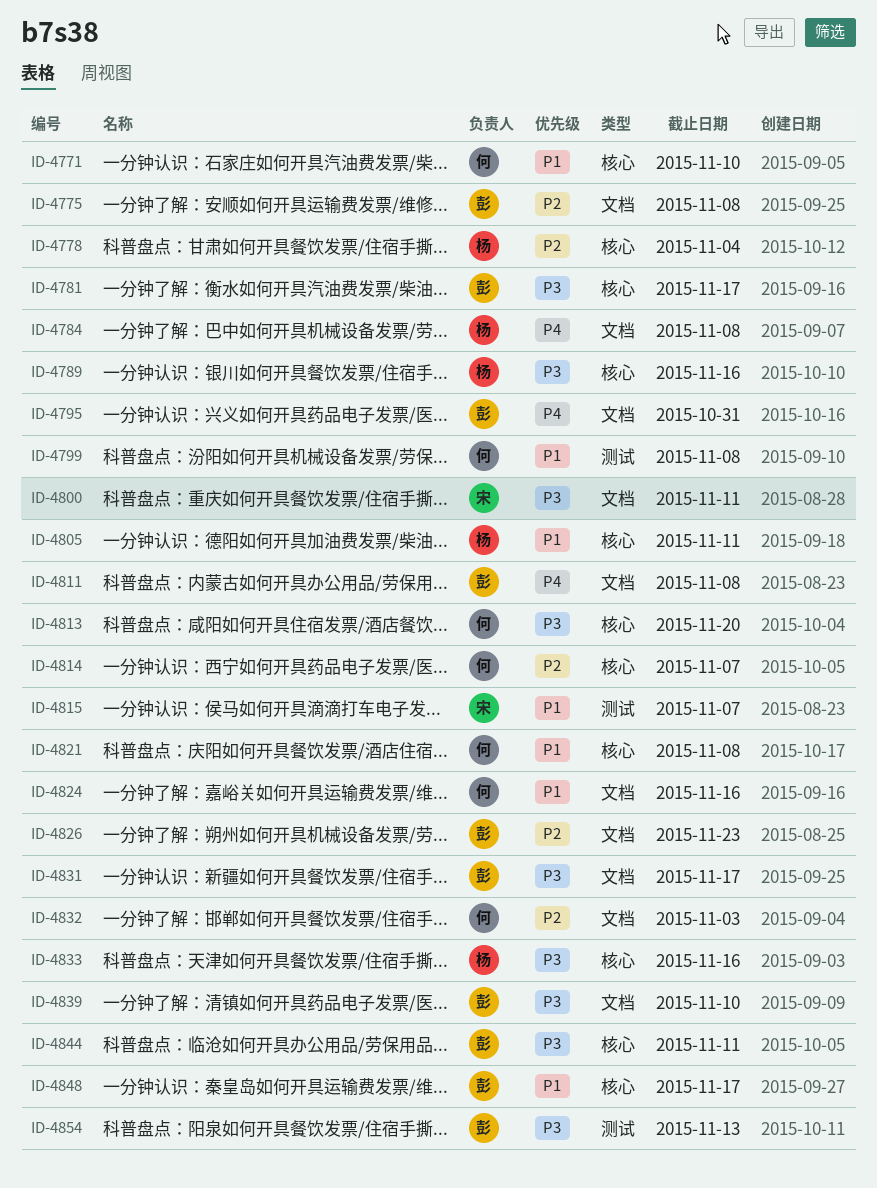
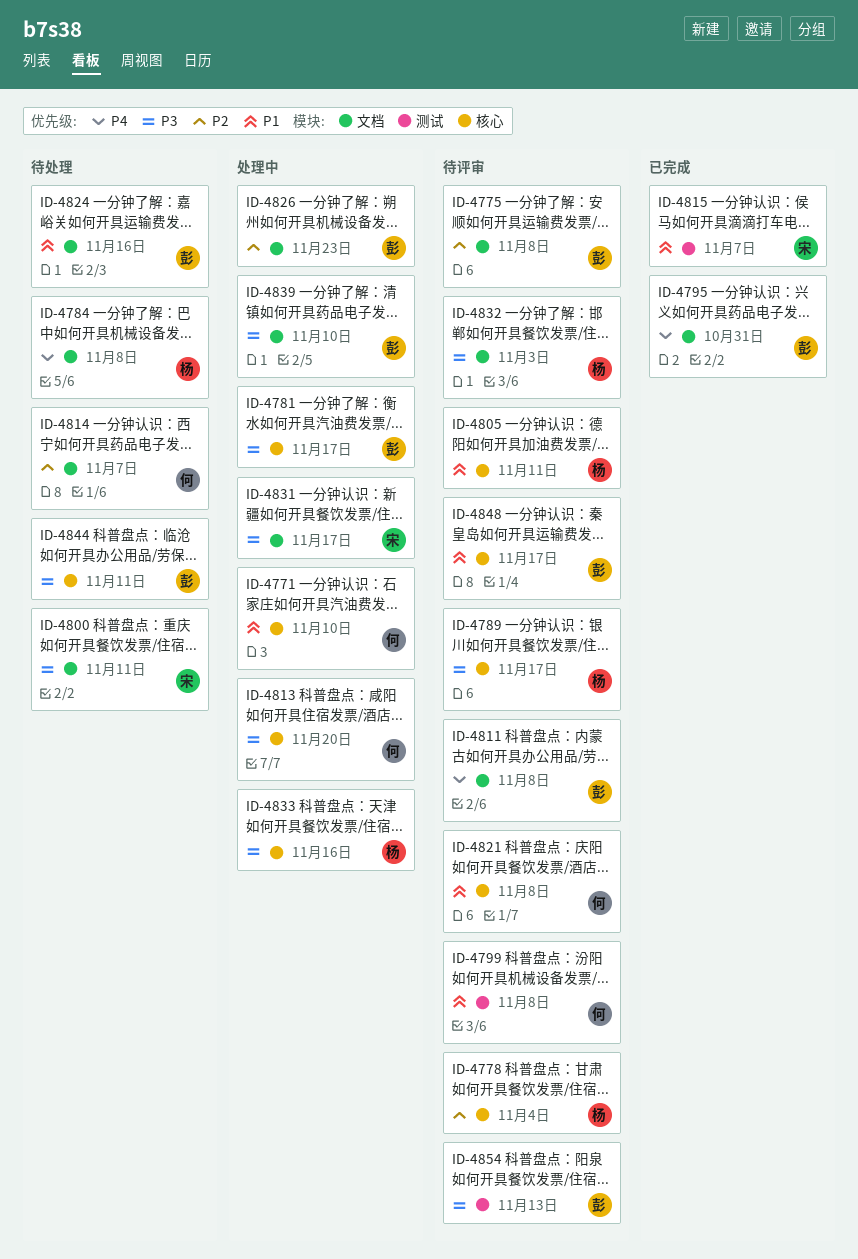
ID-4789, due: Nov 16 -> Nov 17
ID-4814, label: 核心 -> 文档
ID-4824, owner: 何 -> 彭
ID-4831, owner: 彭 -> 宋
ID-4832, owner: 何 -> 杨
ID-4832, priority: P2 -> P3

